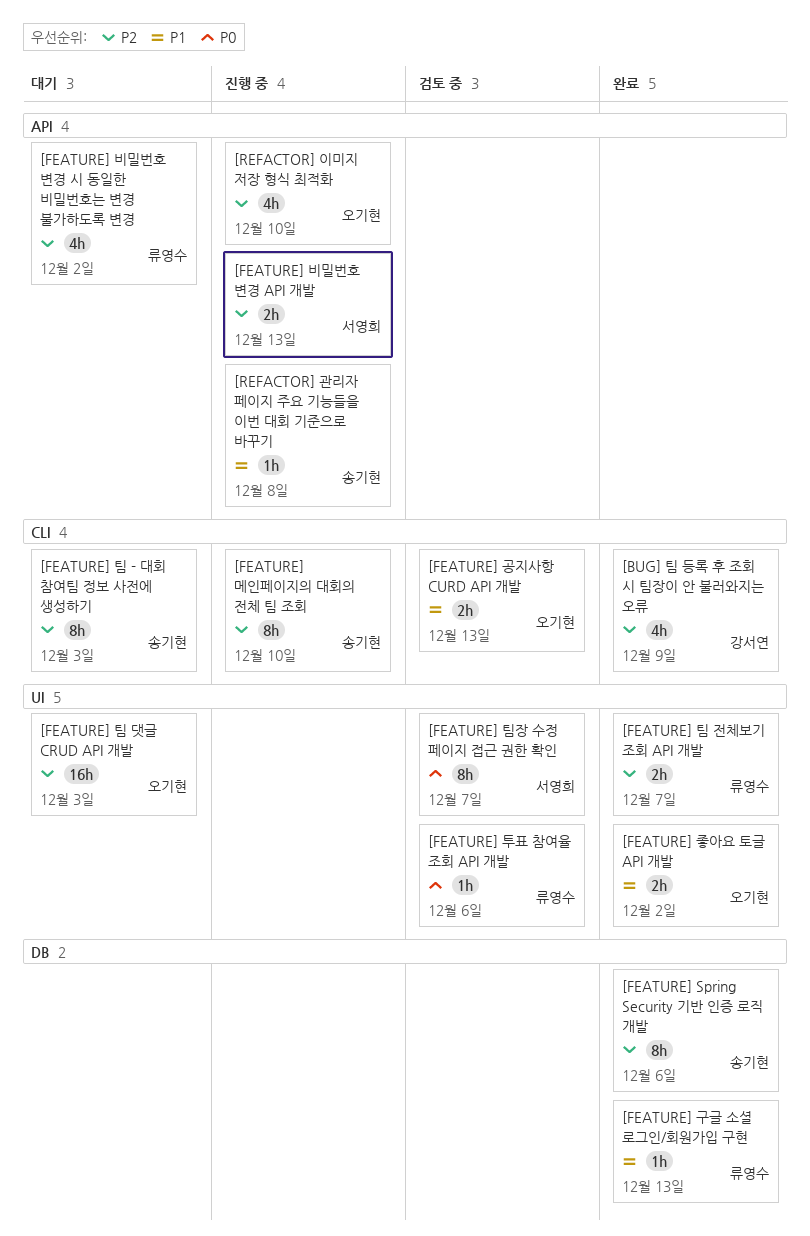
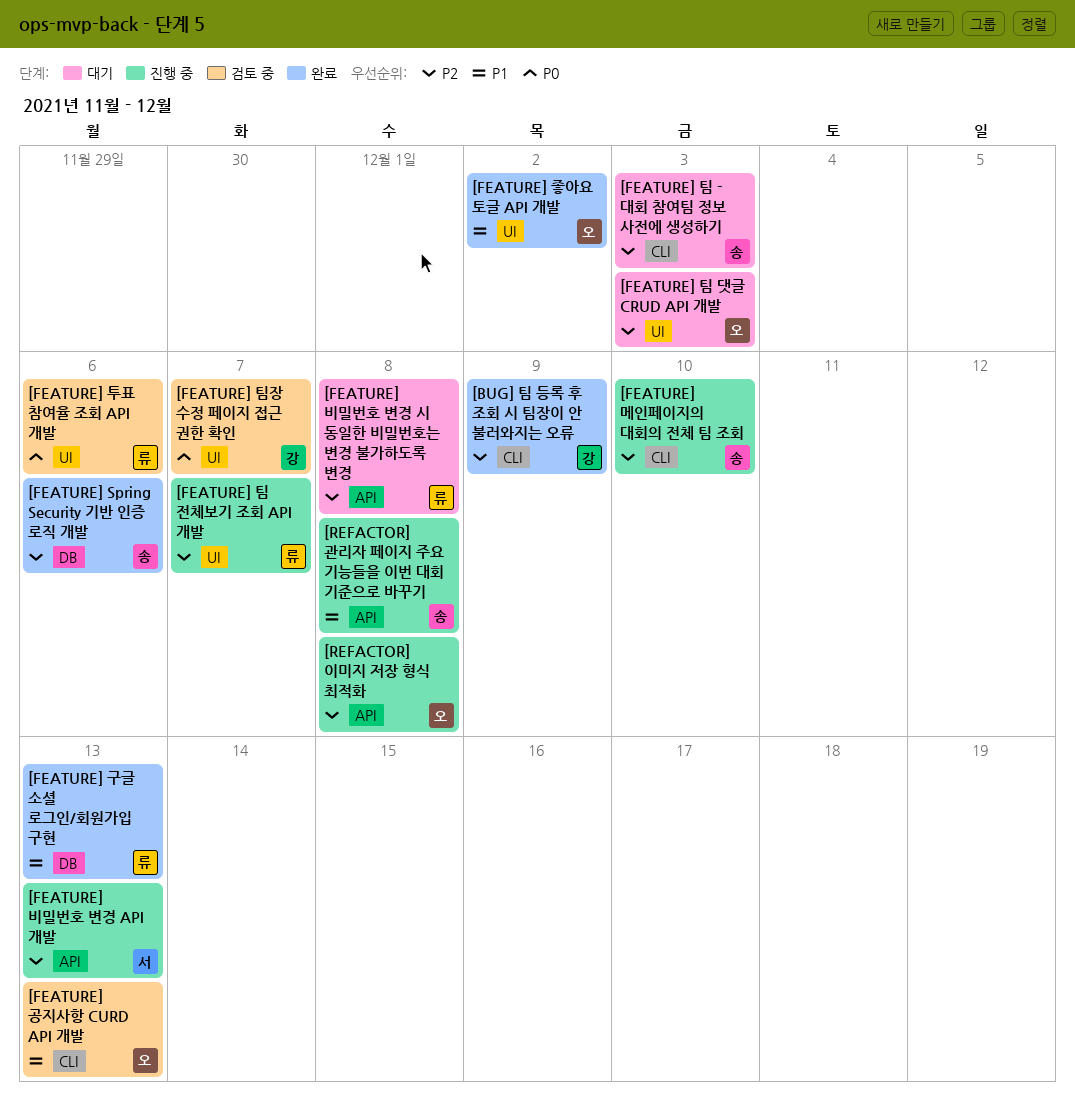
[FEATURE] 비밀번호 변경 시 동일한 비밀번호는 변경 불가하도록 변경, due: Dec 2 -> Dec 8
[FEATURE] 팀 전체보기 조회 API 개발, status: 완료 -> 진행 중
[FEATURE] 팀장 수정 페이지 접근 권한 확인, owner: 서영희 -> 강서연
[REFACTOR] 이미지 저장 형식 최적화, due: Dec 10 -> Dec 8

